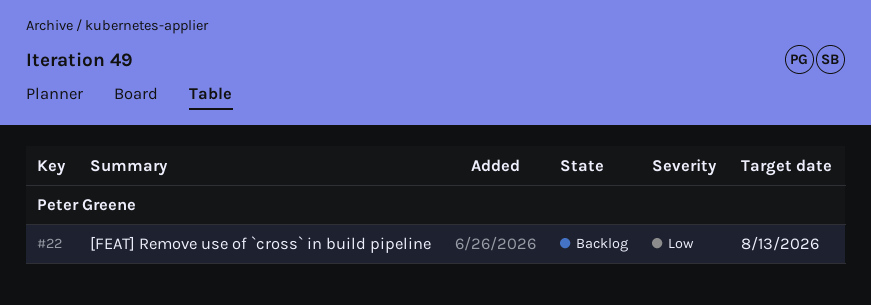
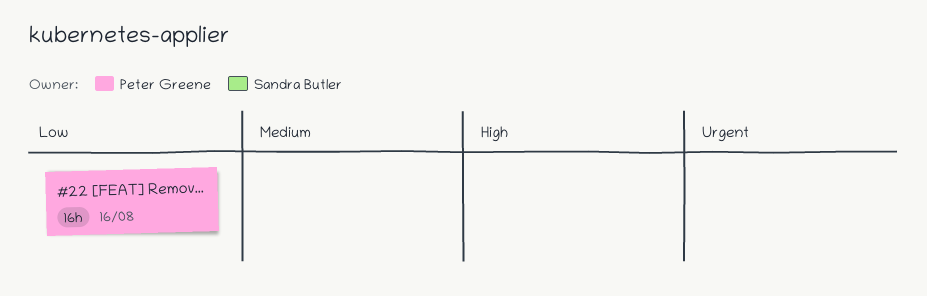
#22, due: Aug 13 -> Aug 16

